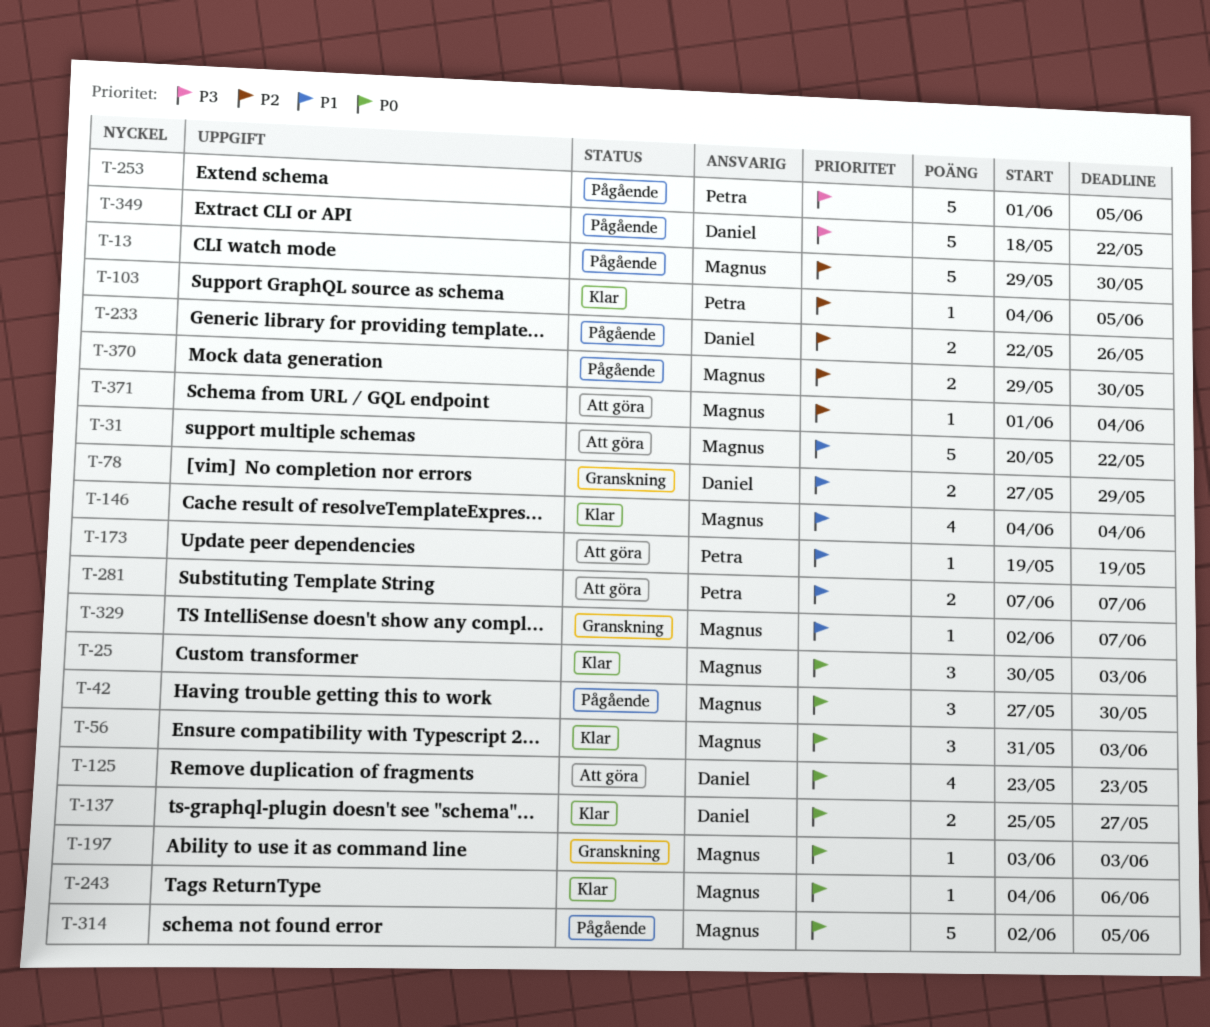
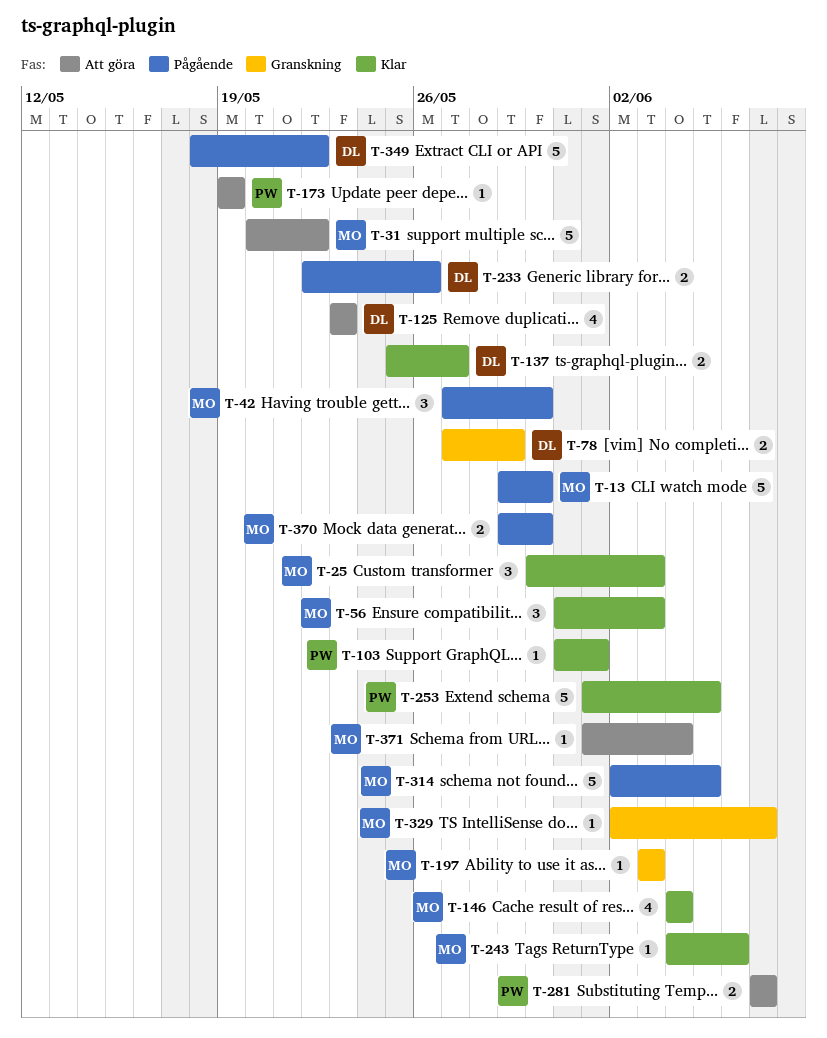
T-103, start: Jun 4 -> May 31
T-103, due: Jun 5 -> Jun 1
T-253, status: Pågående -> Klar

